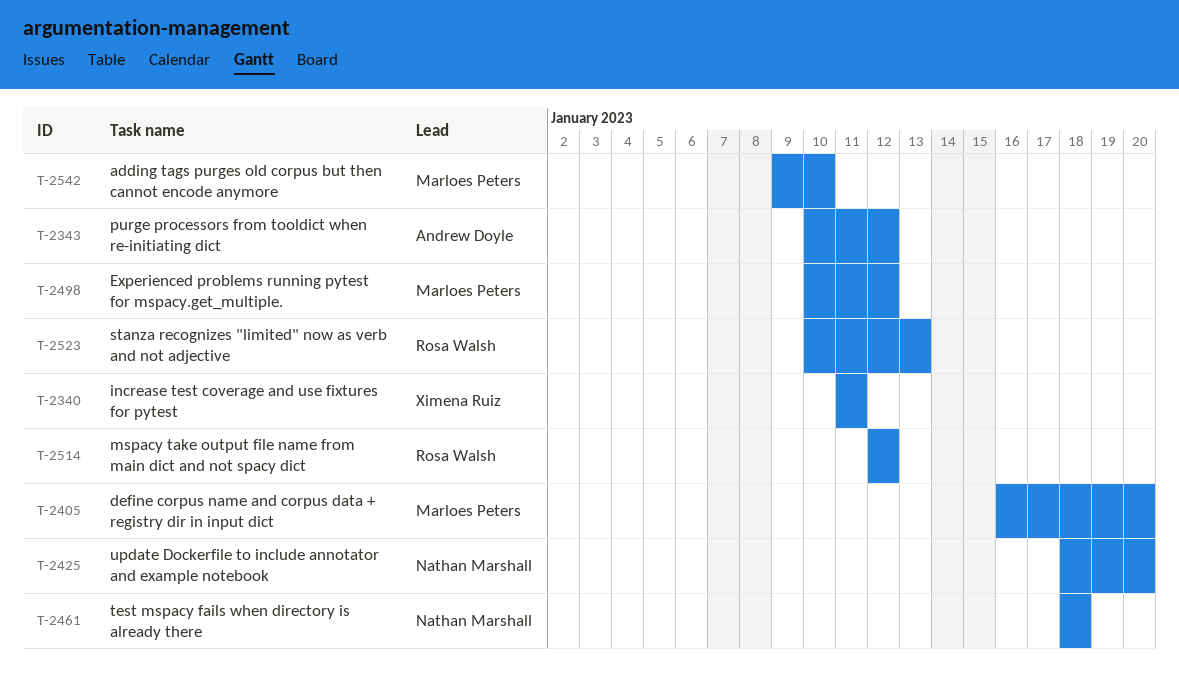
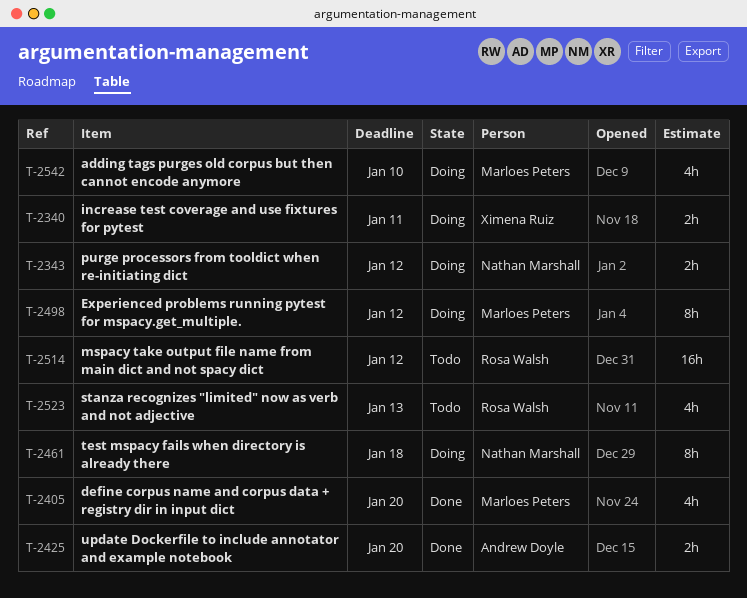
T-2343, owner: Andrew Doyle -> Nathan Marshall
T-2425, owner: Nathan Marshall -> Andrew Doyle

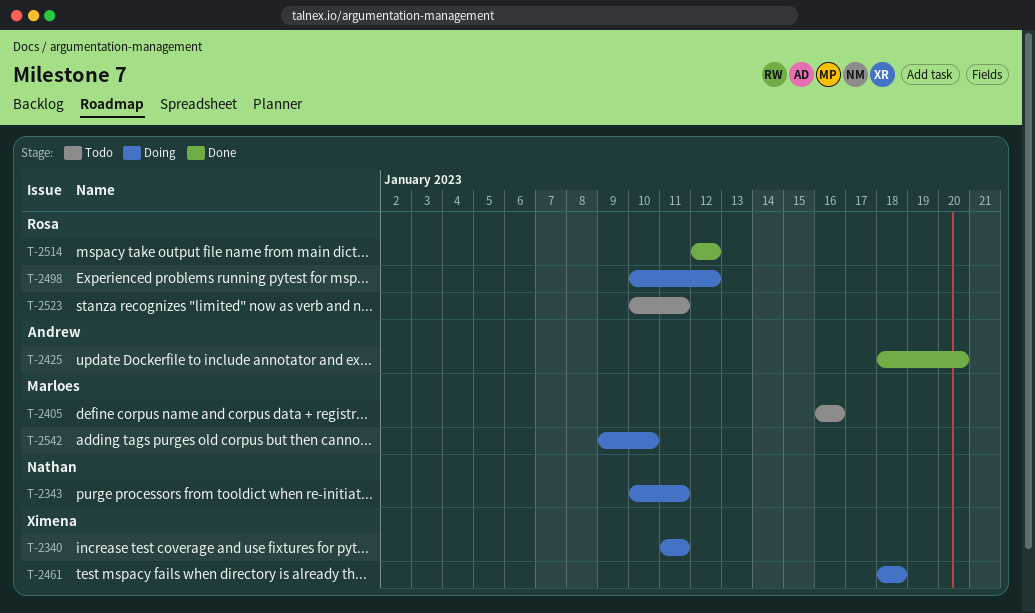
T-2343, due: Jan 12 -> Jan 11
T-2405, status: Done -> Todo
T-2405, due: Jan 20 -> Jan 16
T-2461, owner: Nathan Marshall -> Ximena Ruiz
T-2498, owner: Marloes Peters -> Rosa Walsh
T-2514, status: Todo -> Done
T-2523, due: Jan 13 -> Jan 11

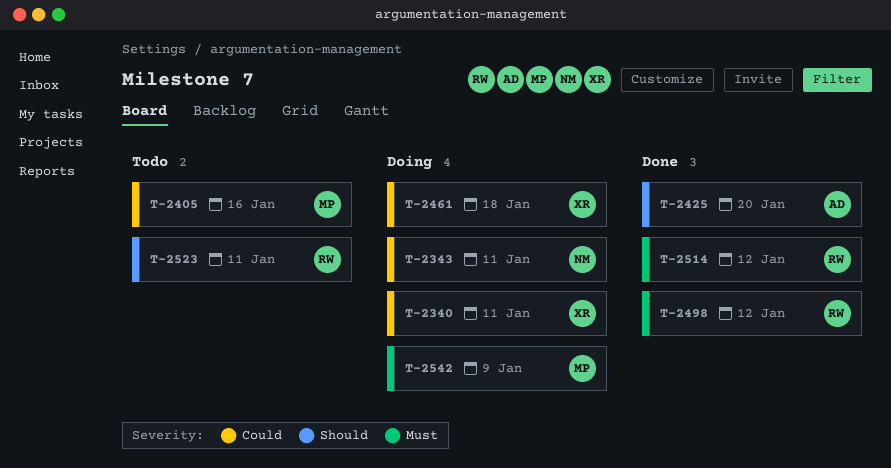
T-2498, status: Doing -> Done
T-2542, due: Jan 10 -> Jan 9

